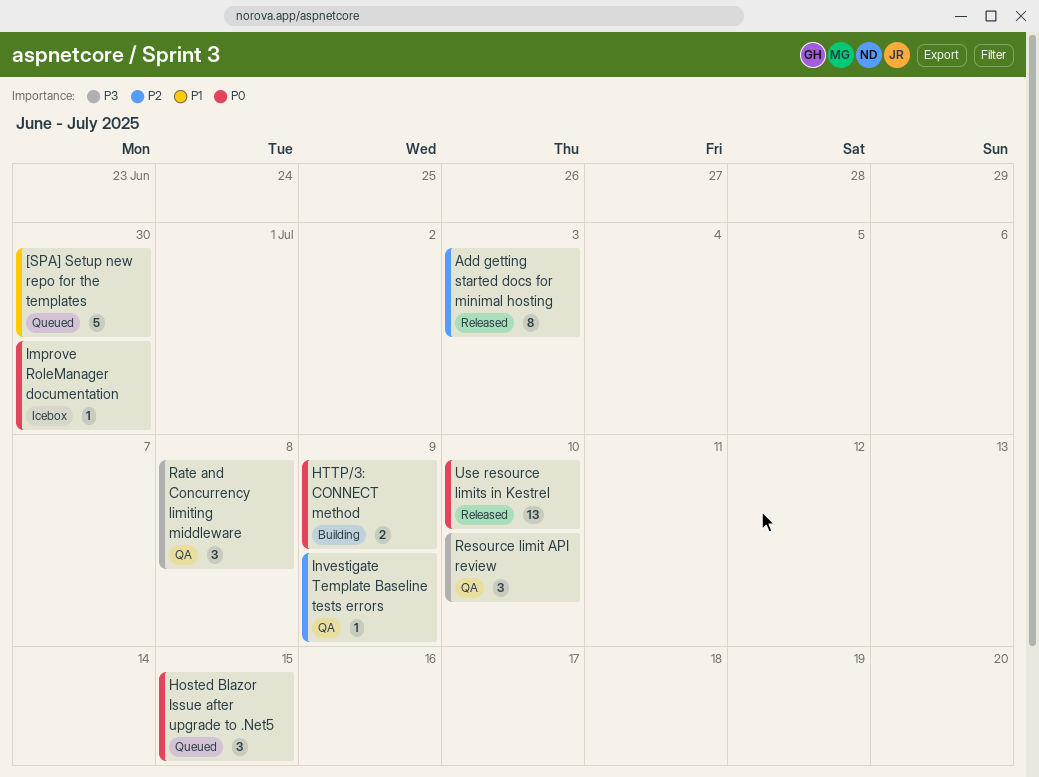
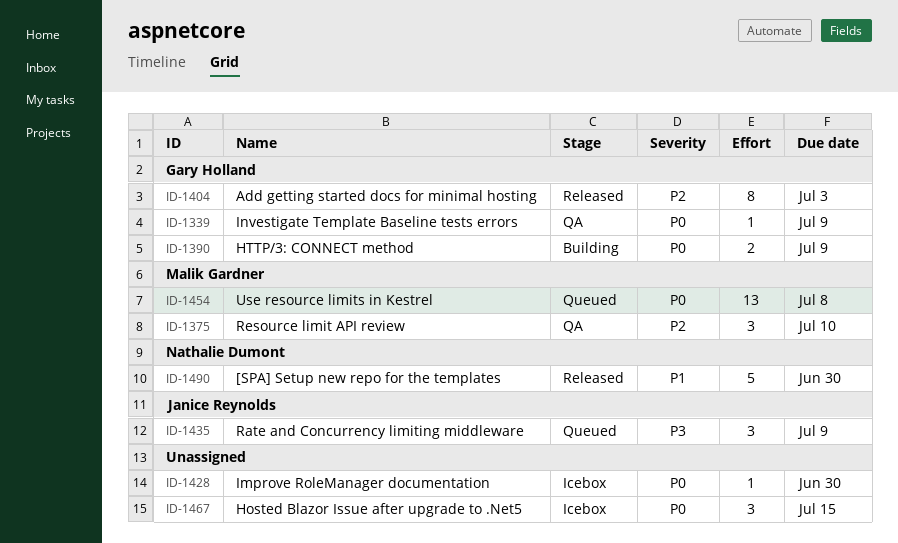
[SPA] Setup new repo for the templates, status: Queued -> Released
Hosted Blazor Issue after upgrade to .Net5, status: Queued -> Icebox
Investigate Template Baseline tests errors, priority: P2 -> P0
Rate and Concurrency limiting middleware, status: QA -> Queued
Rate and Concurrency limiting middleware, due: Jul 8 -> Jul 9
Resource limit API review, priority: P3 -> P2
Use resource limits in Kestrel, status: Released -> Queued
Use resource limits in Kestrel, due: Jul 10 -> Jul 8

